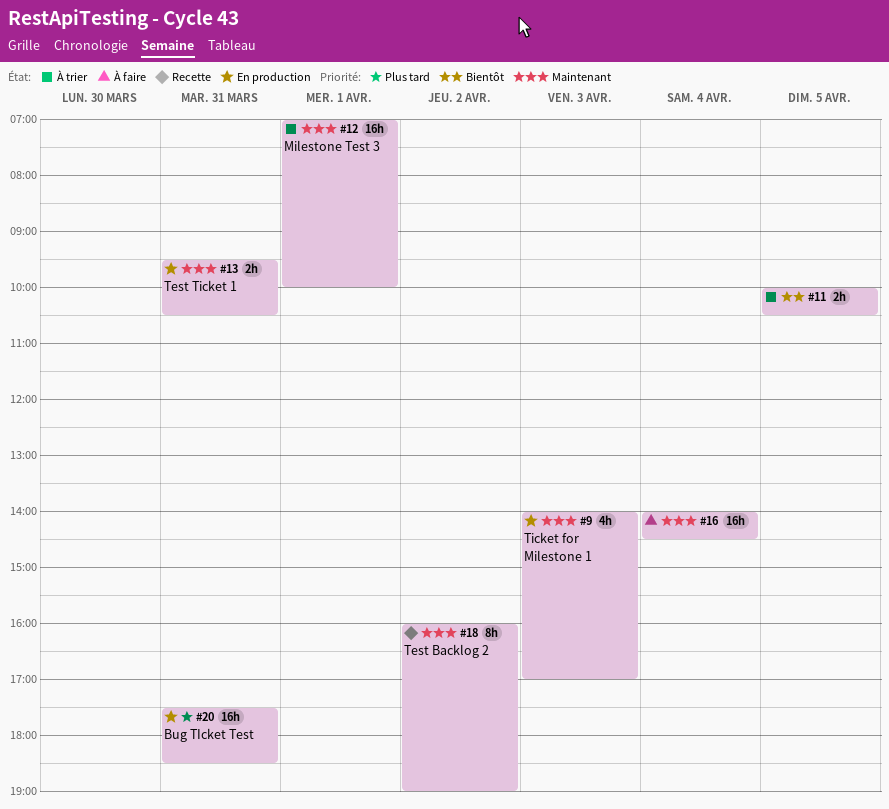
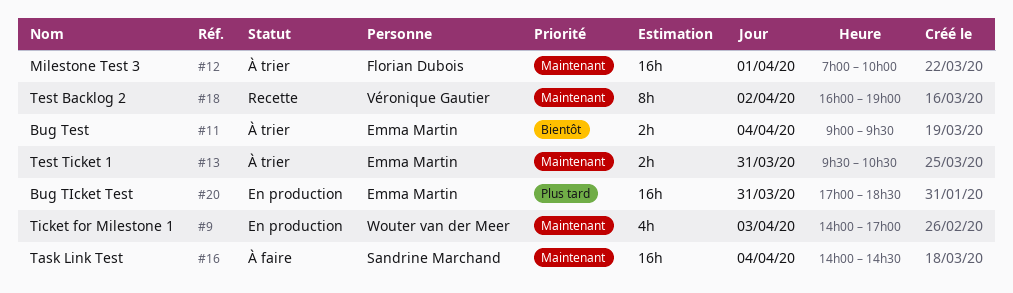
#11, day: Apr 5 -> Apr 4
#11, begins: 10:00 -> 09:00
#11, ends: 10:30 -> 09:30
#13, status: En production -> À trier
#20, begins: 17:30 -> 17:00

